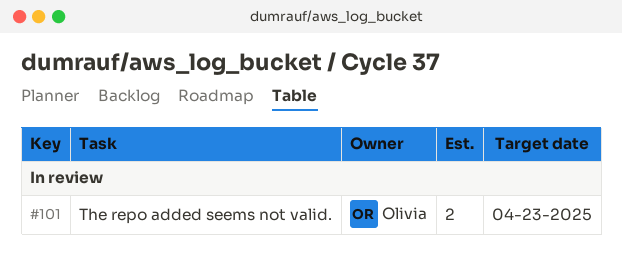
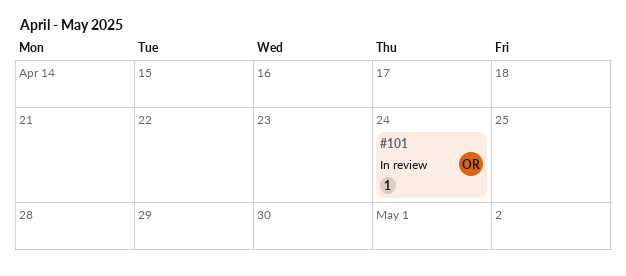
#101, estimate: 2 -> 1
#101, due: Apr 23 -> Apr 24

